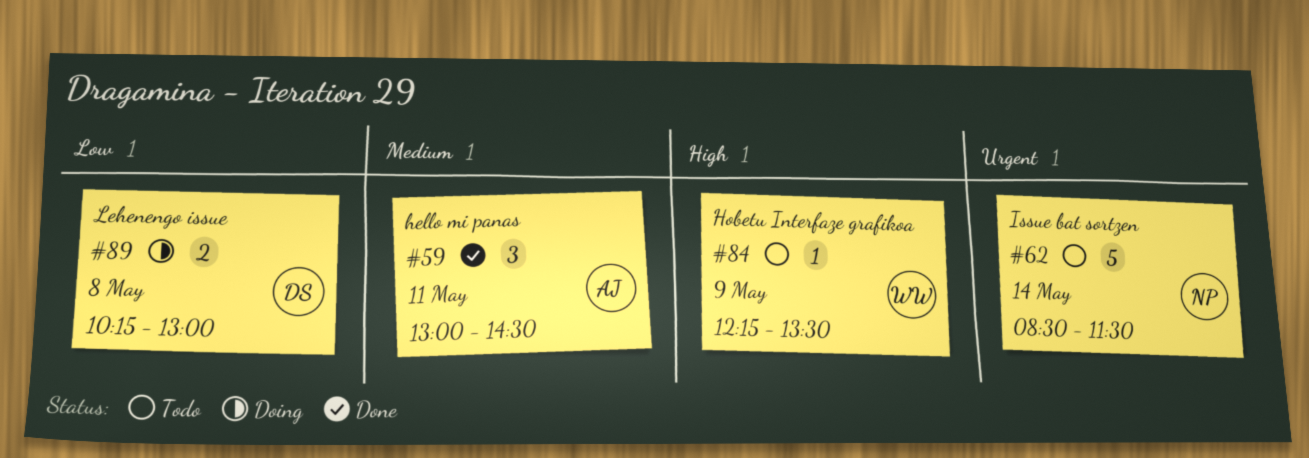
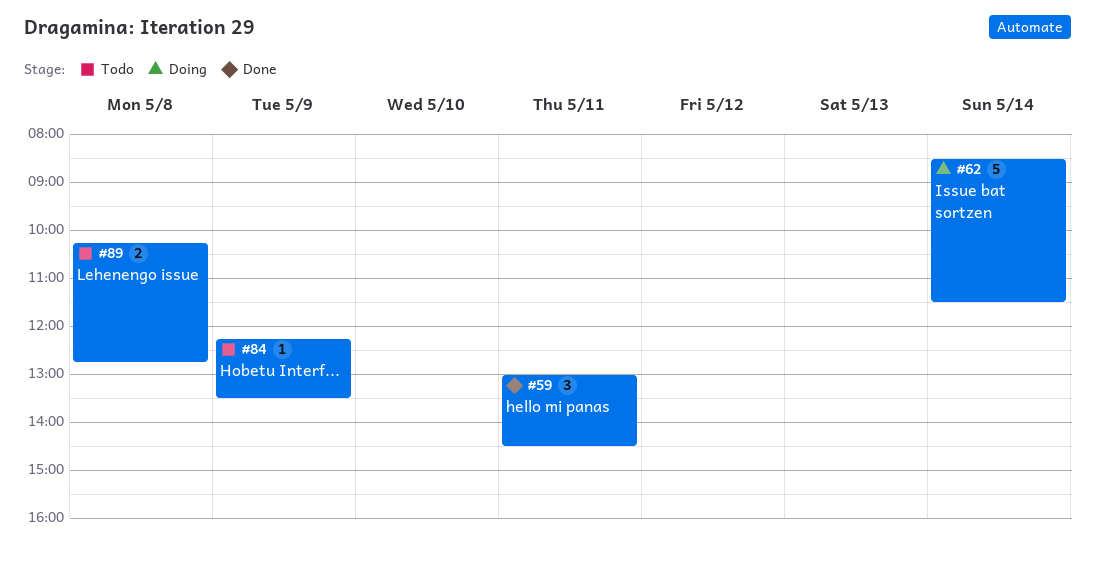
#62, status: Todo -> Doing
#89, status: Doing -> Todo
#89, ends: 13:00 -> 12:45

